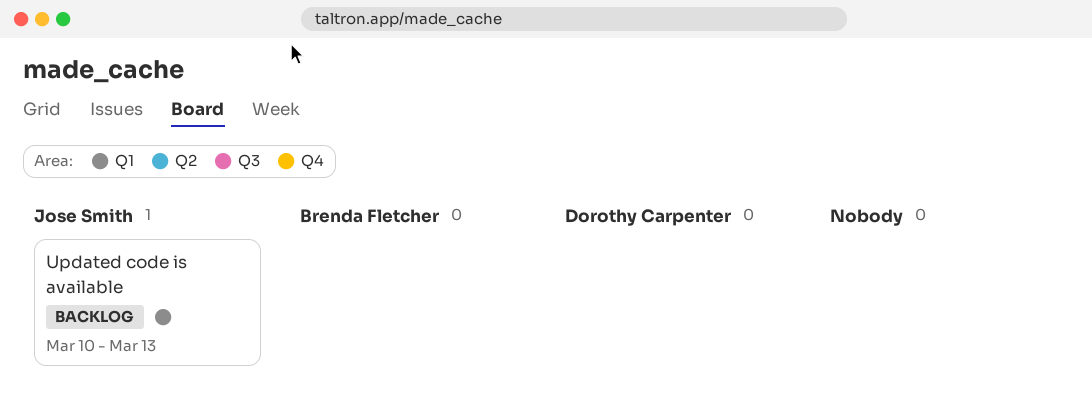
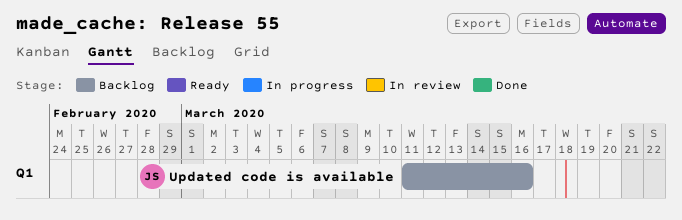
Updated code is available, start: Mar 10 -> Mar 11
Updated code is available, due: Mar 13 -> Mar 16

